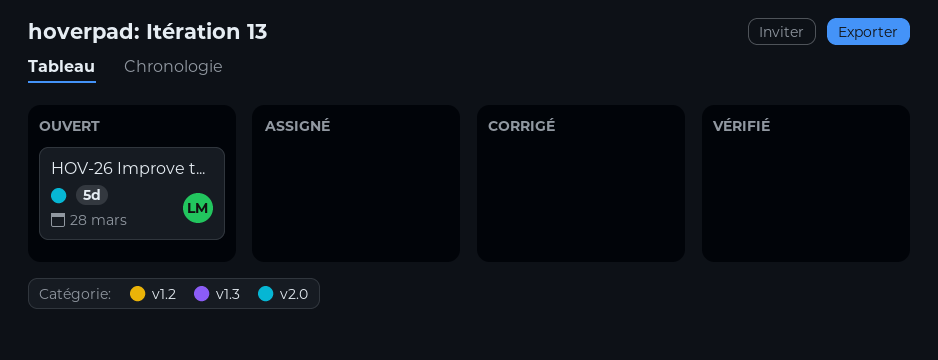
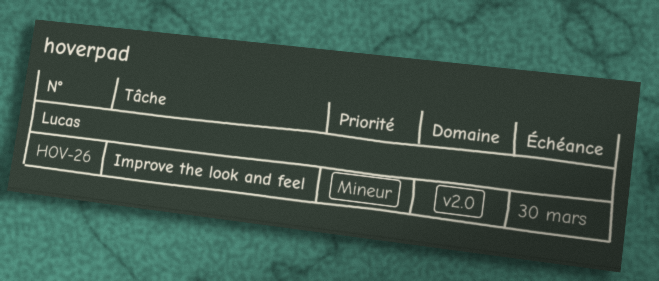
HOV-26, due: Mar 28 -> Mar 30

